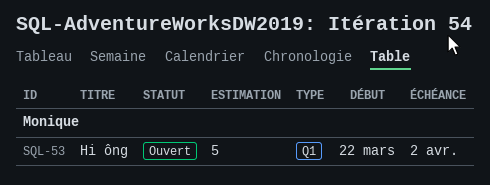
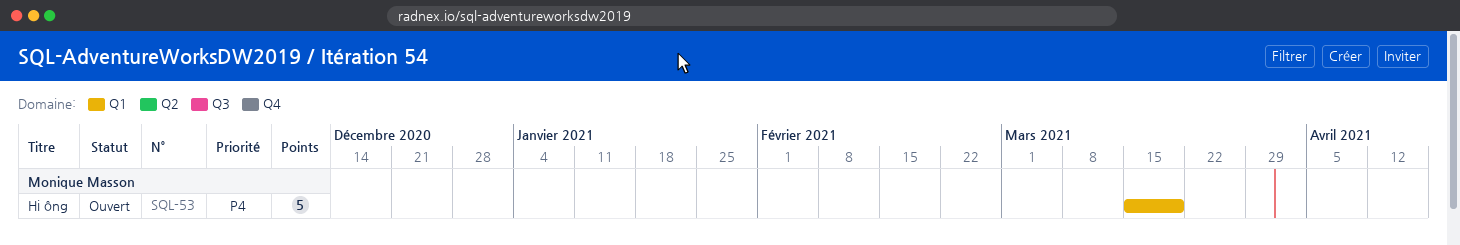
SQL-53, start: Mar 22 -> Mar 15
SQL-53, due: Apr 2 -> Mar 19

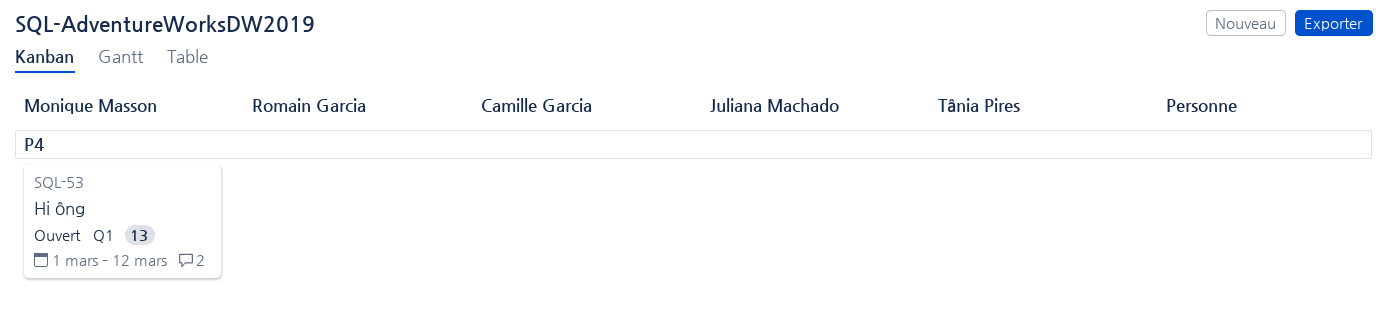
SQL-53, estimate: 5 -> 13
SQL-53, start: Mar 15 -> Mar 1
SQL-53, due: Mar 19 -> Mar 12

